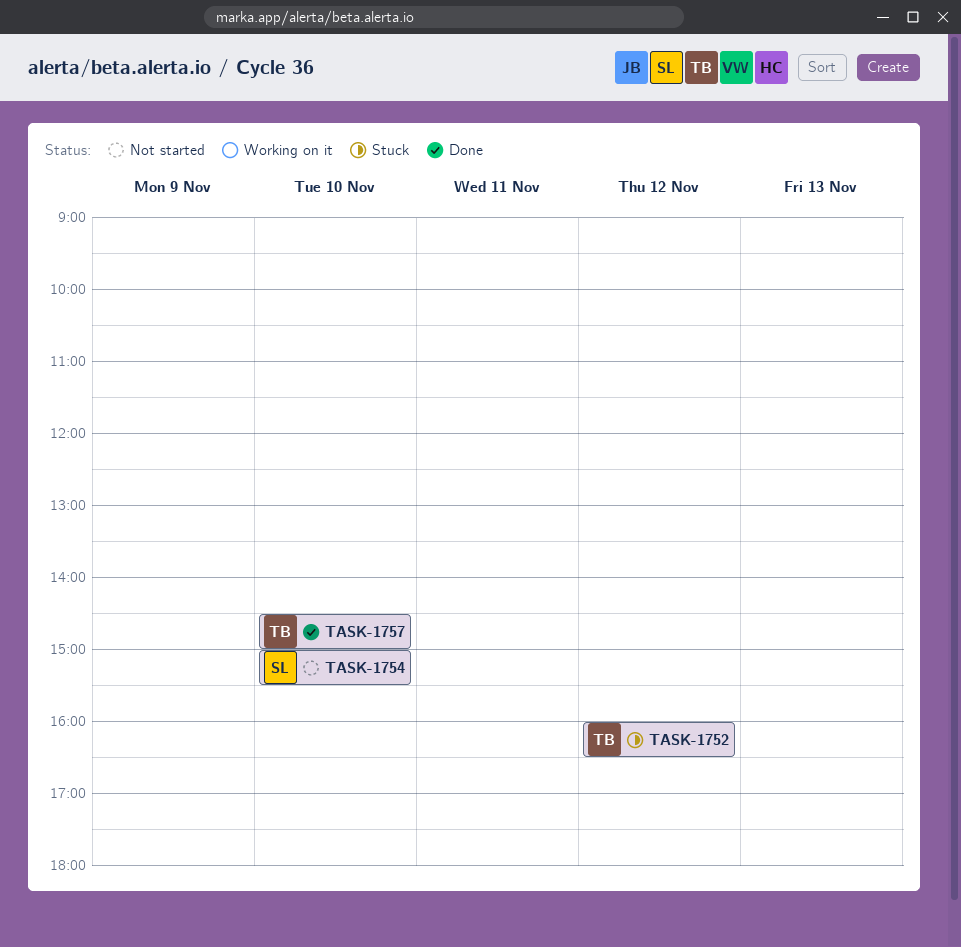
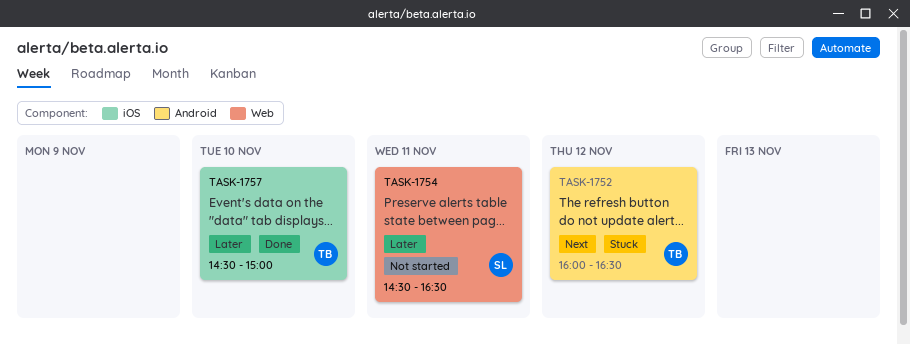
TASK-1754, day: Nov 10 -> Nov 11
TASK-1754, begins: 15:00 -> 14:30
TASK-1754, ends: 15:30 -> 16:30

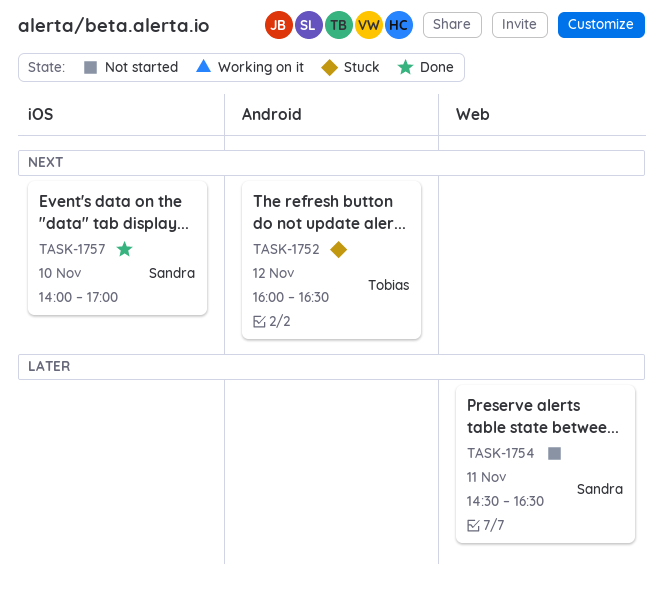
TASK-1757, owner: Tobias -> Sandra
TASK-1757, priority: Later -> Next
TASK-1757, begins: 14:30 -> 14:00
TASK-1757, ends: 15:00 -> 17:00

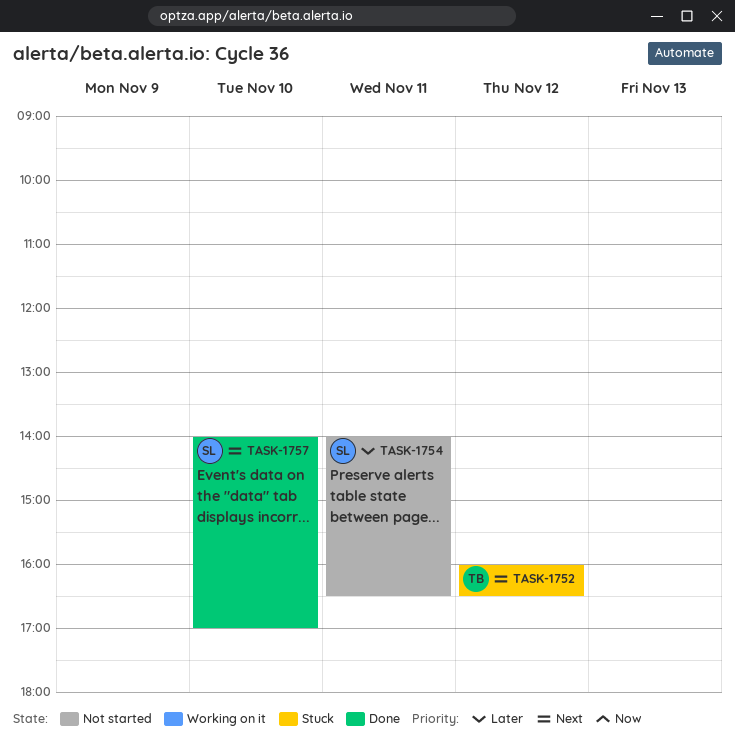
TASK-1754, begins: 14:30 -> 14:00

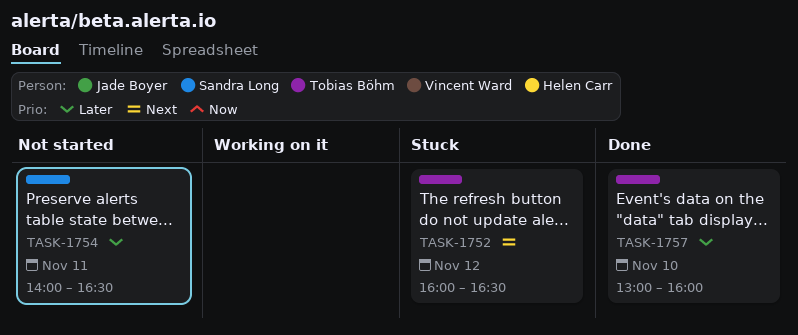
TASK-1757, owner: Sandra Long -> Tobias Böhm
TASK-1757, priority: Next -> Later
TASK-1757, begins: 14:00 -> 13:00
TASK-1757, ends: 17:00 -> 16:00

